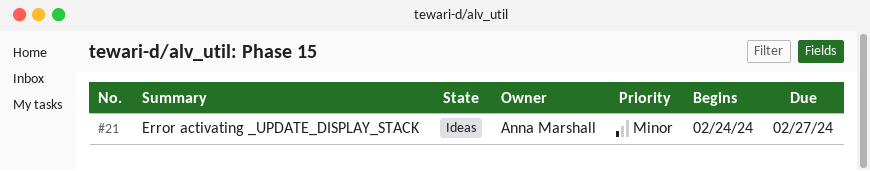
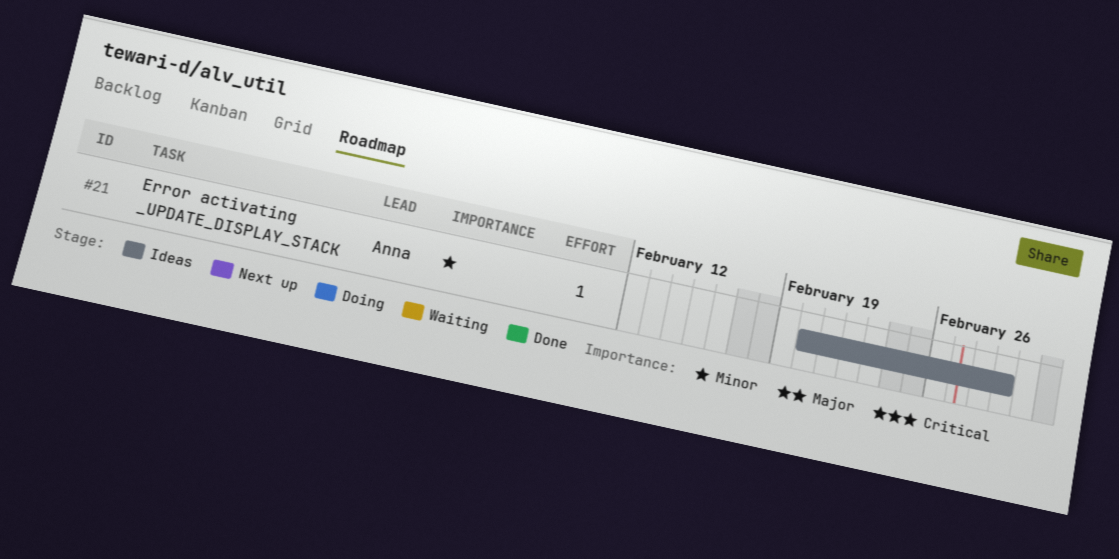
#21, start: Feb 24 -> Feb 20
#21, due: Feb 27 -> Feb 29

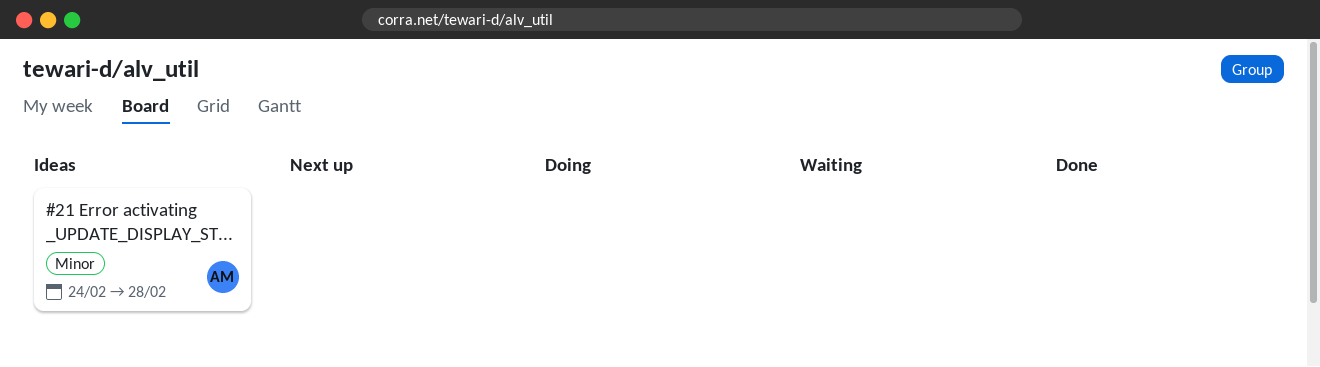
#21, start: Feb 20 -> Feb 24
#21, due: Feb 29 -> Feb 28

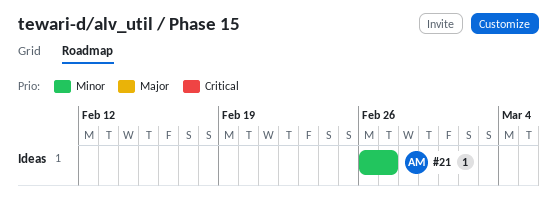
#21, start: Feb 24 -> Feb 26
#21, due: Feb 28 -> Feb 27

